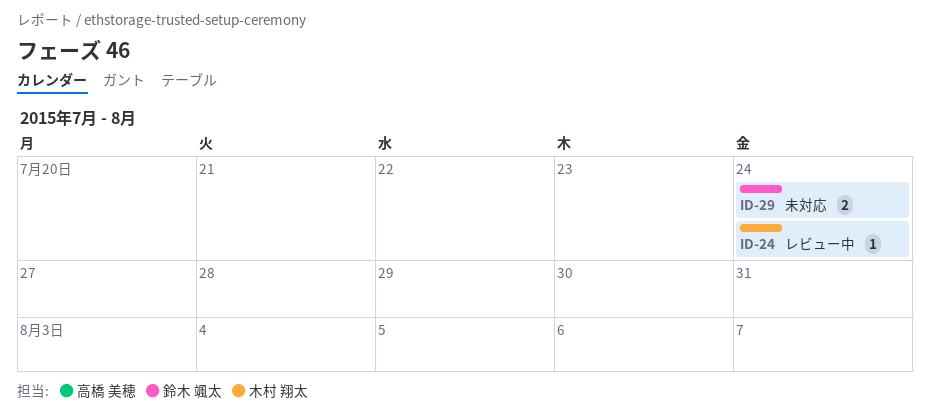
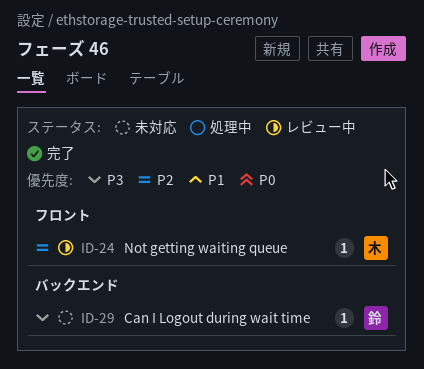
ID-29, estimate: 2 -> 1

